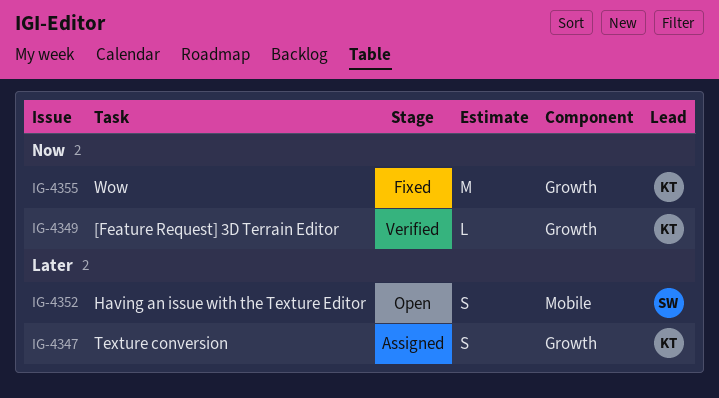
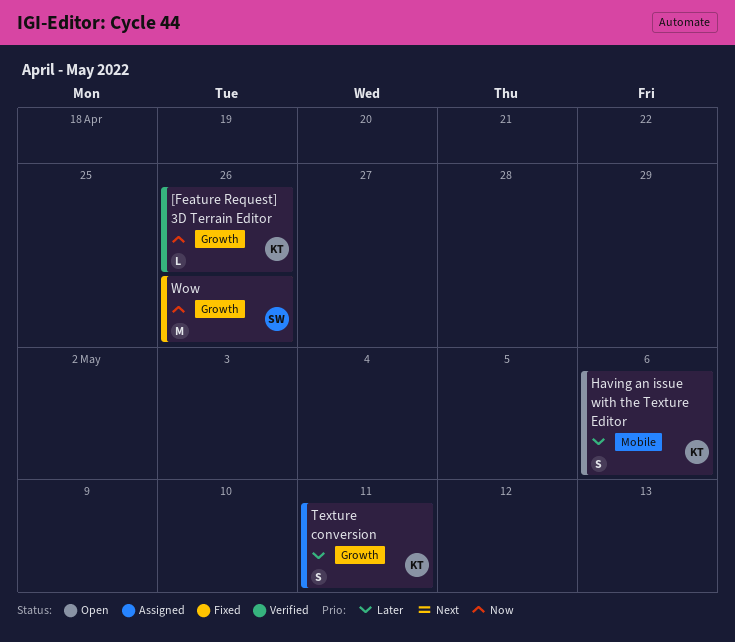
Having an issue with the Texture Editor, owner: SW -> KT
Wow, owner: KT -> SW

